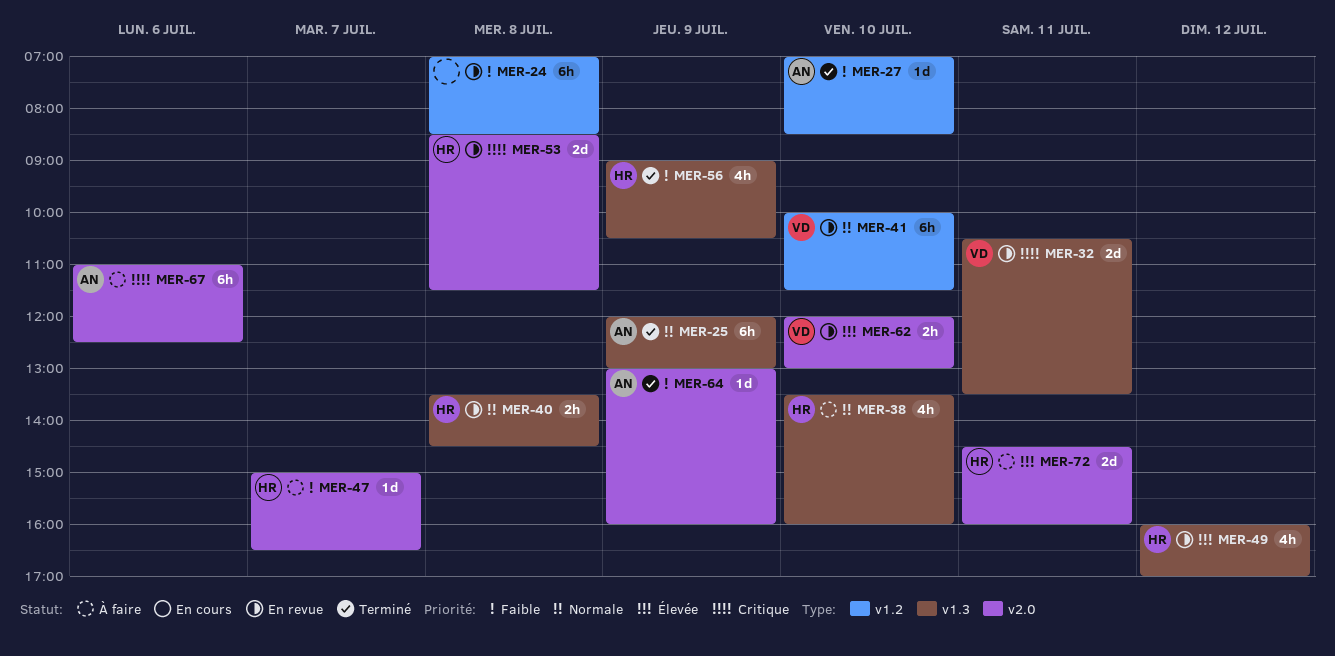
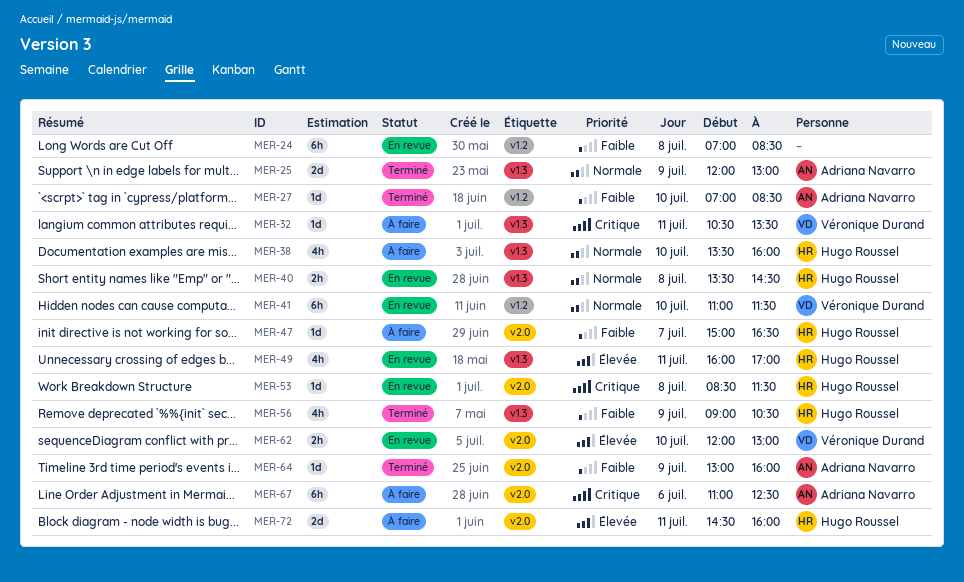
MER-25, estimate: 6h -> 2d
MER-32, status: En revue -> À faire
MER-32, estimate: 2d -> 1d
MER-41, begins: 10:00 -> 11:00
MER-49, day: Jul 12 -> Jul 11
MER-53, estimate: 2d -> 1d

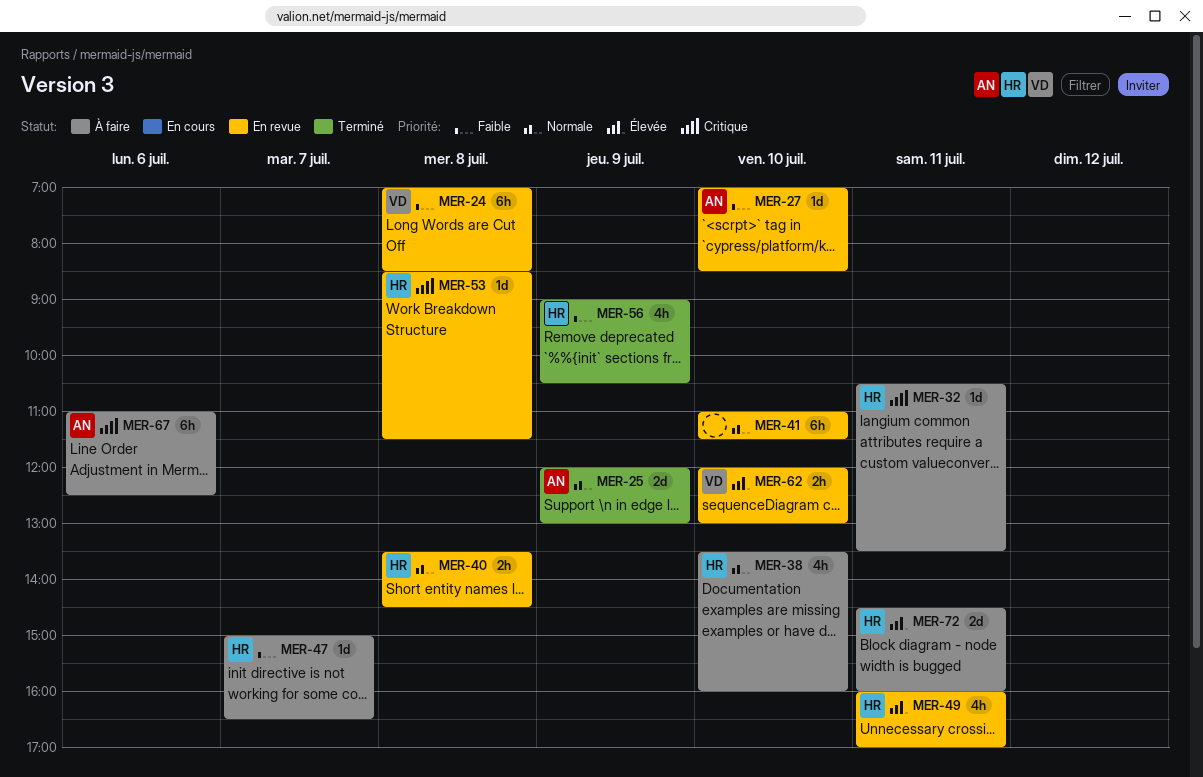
MER-24, owner: none -> Véronique Durand
MER-27, status: Terminé -> En revue
MER-32, owner: Véronique Durand -> Hugo Roussel
MER-41, owner: Véronique Durand -> none
MER-64: present -> none

